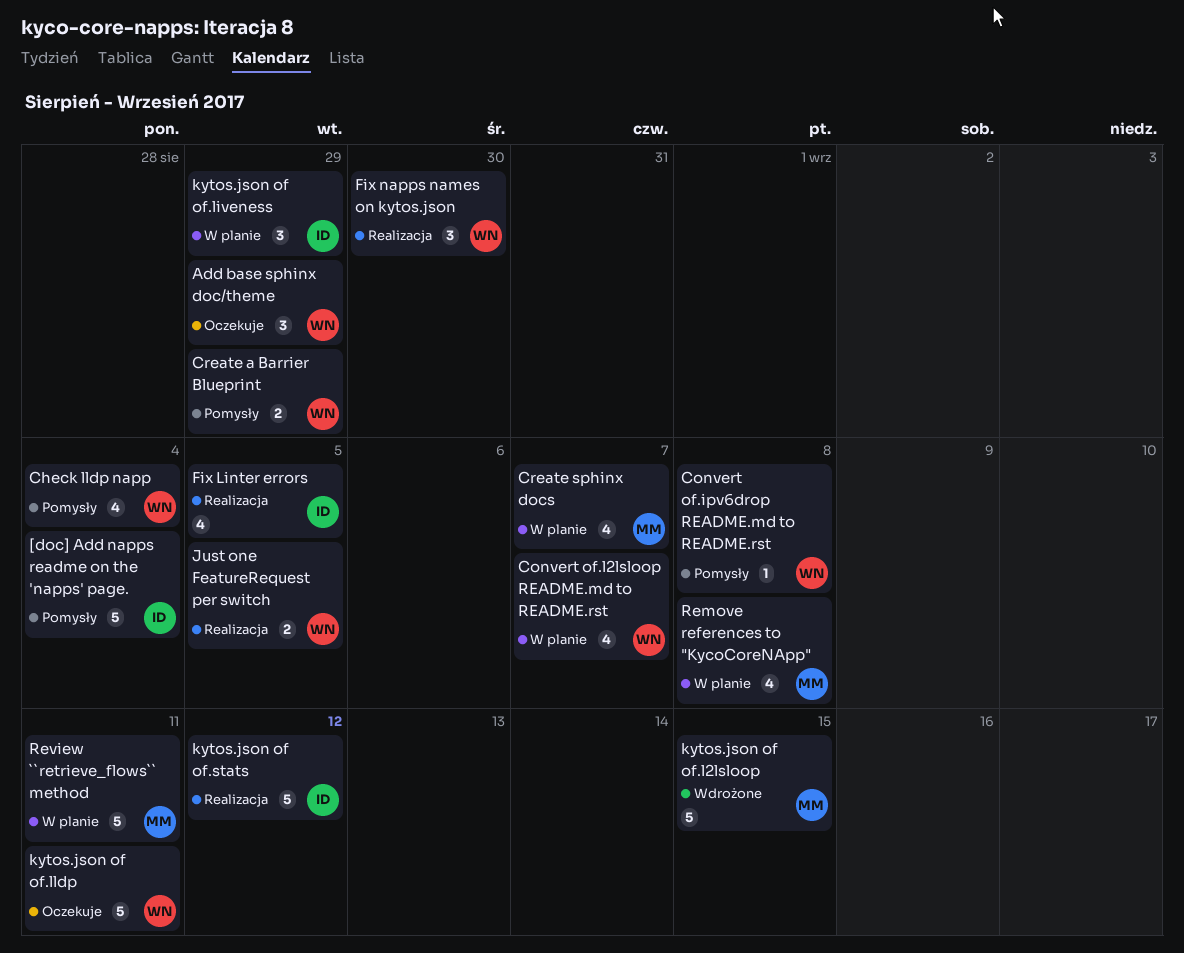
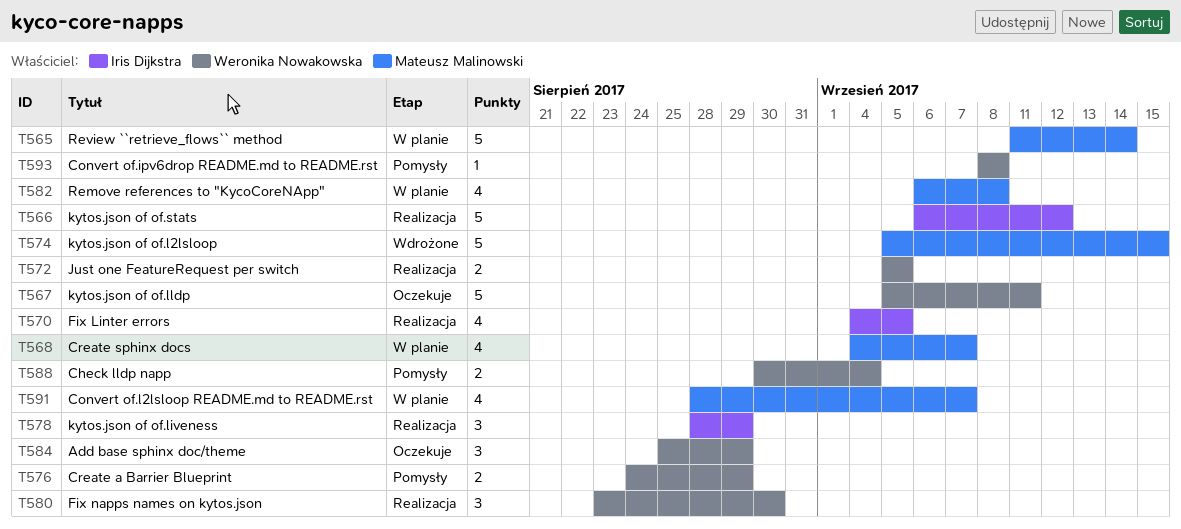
[doc] Add napps readme on the 'napps' page.: present -> none
Check lldp napp, estimate: 4 -> 2
Convert of.l2lsloop README.md to README.rst, owner: Weronika Nowakowska -> Mateusz Malinowski
kytos.json of of.liveness, status: W planie -> Realizacja
Review ``retrieve_flows`` method, due: Sep 11 -> Sep 14

